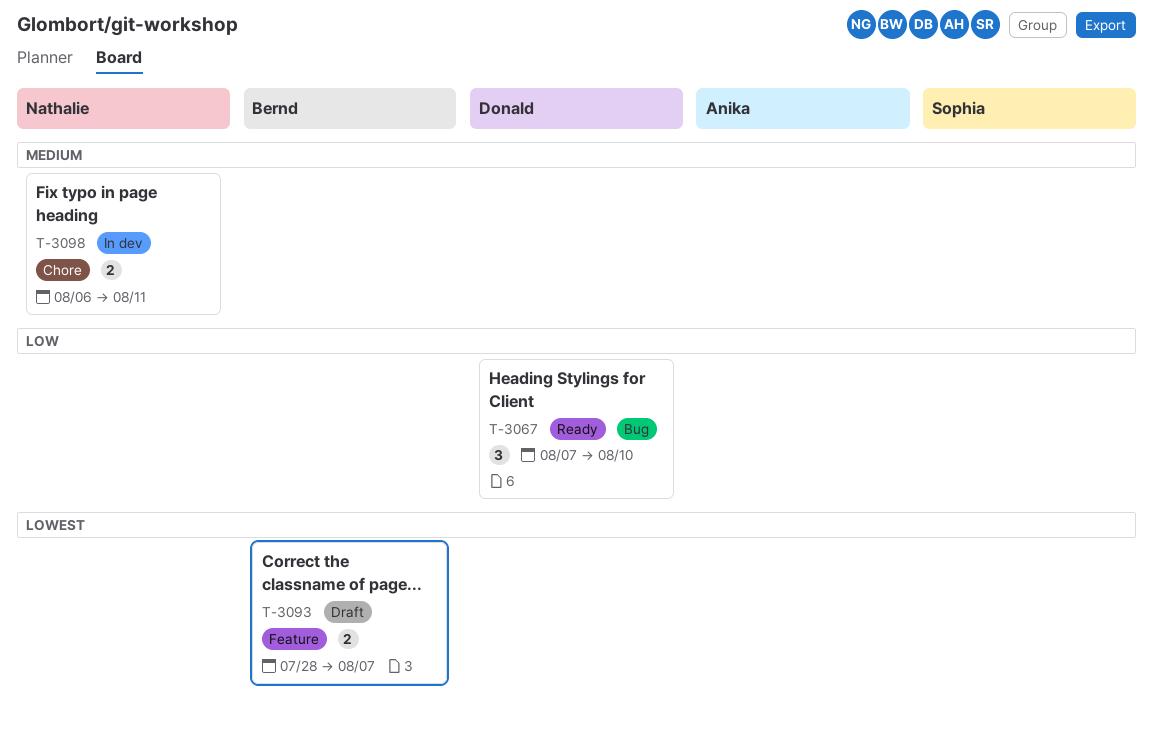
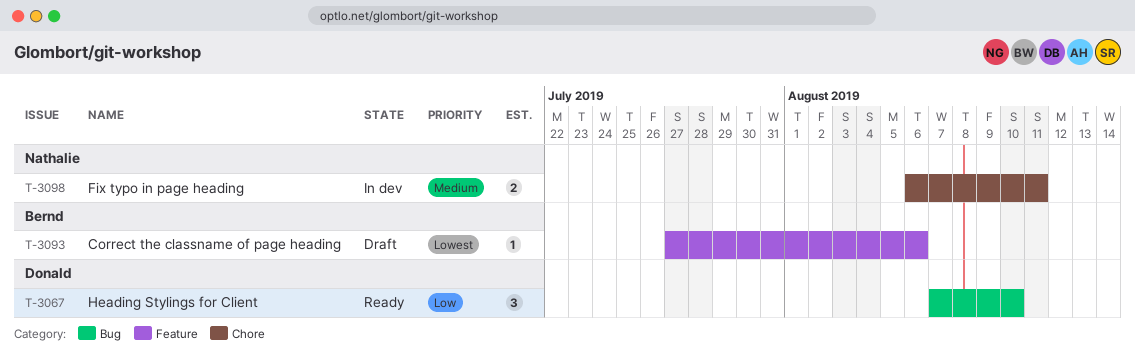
T-3093, estimate: 2 -> 1
T-3093, start: Jul 28 -> Jul 27
T-3093, due: Aug 7 -> Aug 6

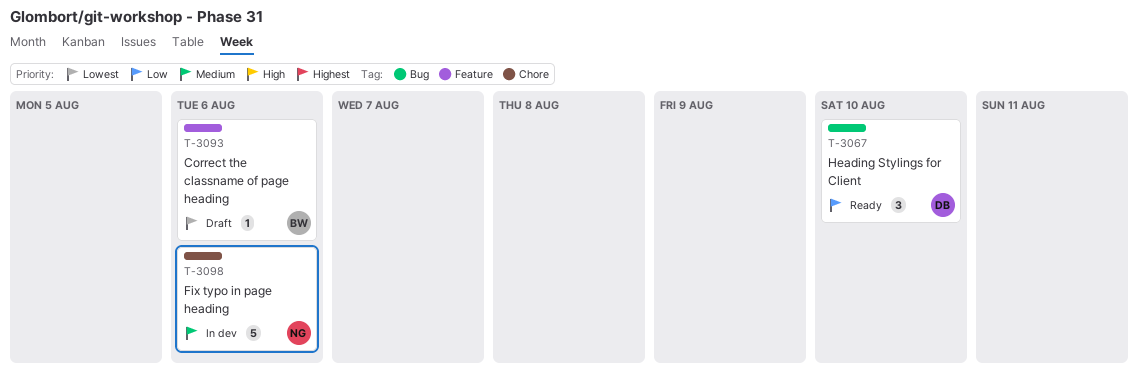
T-3098, estimate: 2 -> 5
T-3098, due: Aug 11 -> Aug 6

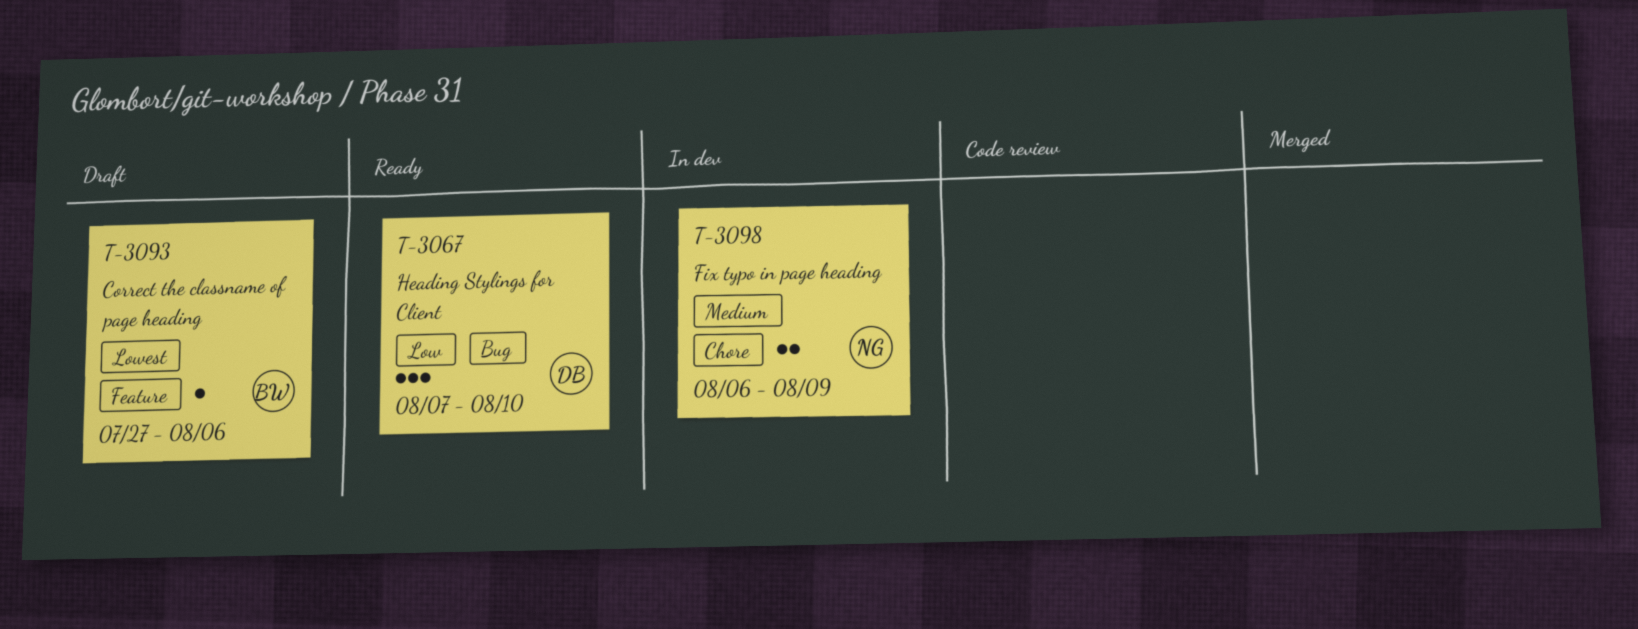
T-3098, estimate: 5 -> 2
T-3098, due: Aug 6 -> Aug 9

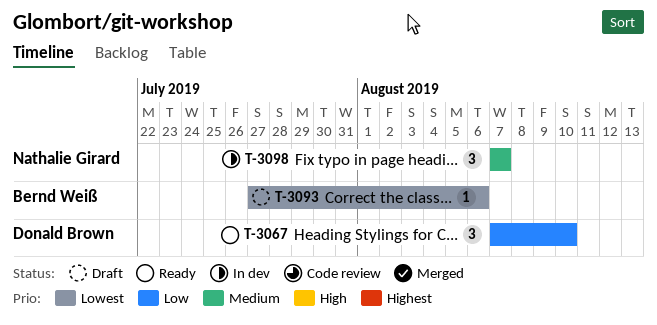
T-3098, estimate: 2 -> 3
T-3098, start: Aug 6 -> Aug 7
T-3098, due: Aug 9 -> Aug 7

